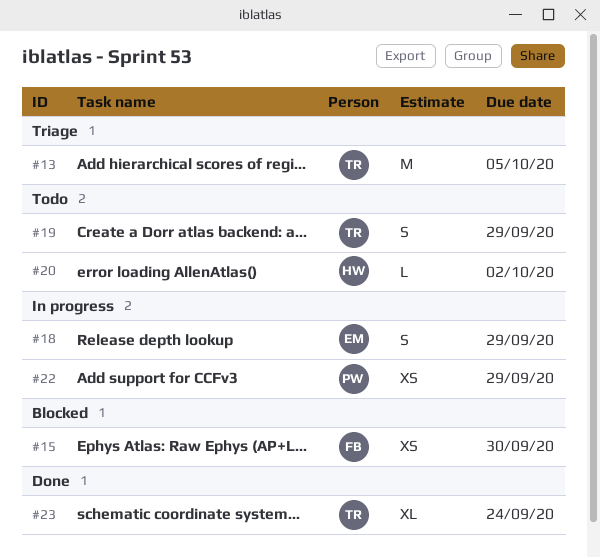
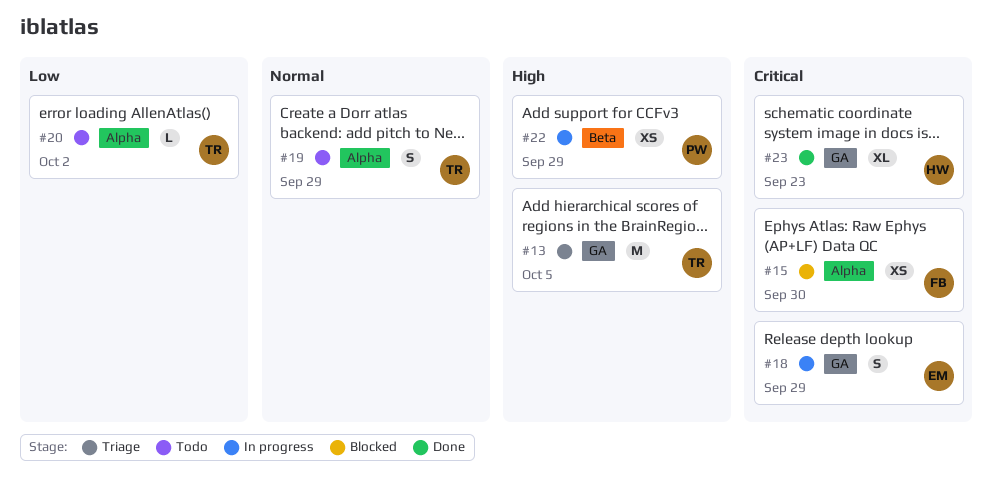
#20, owner: HW -> TR
#23, owner: TR -> HW
#23, due: Sep 24 -> Sep 23

